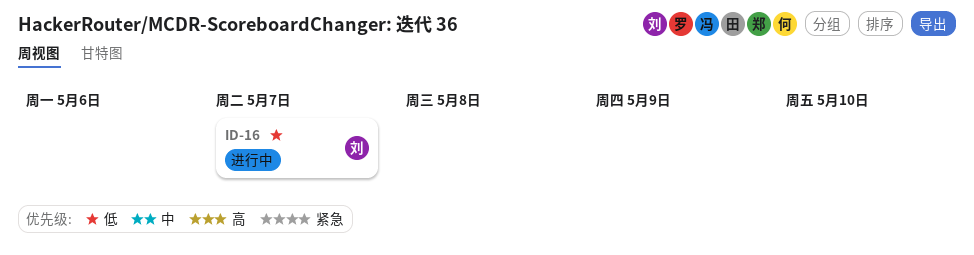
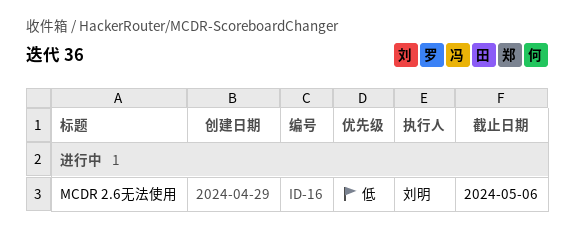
ID-16, due: May 7 -> May 6

